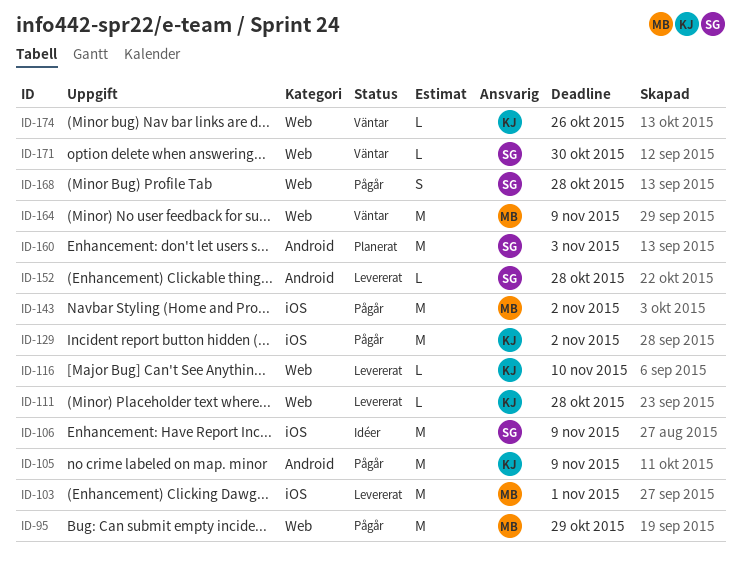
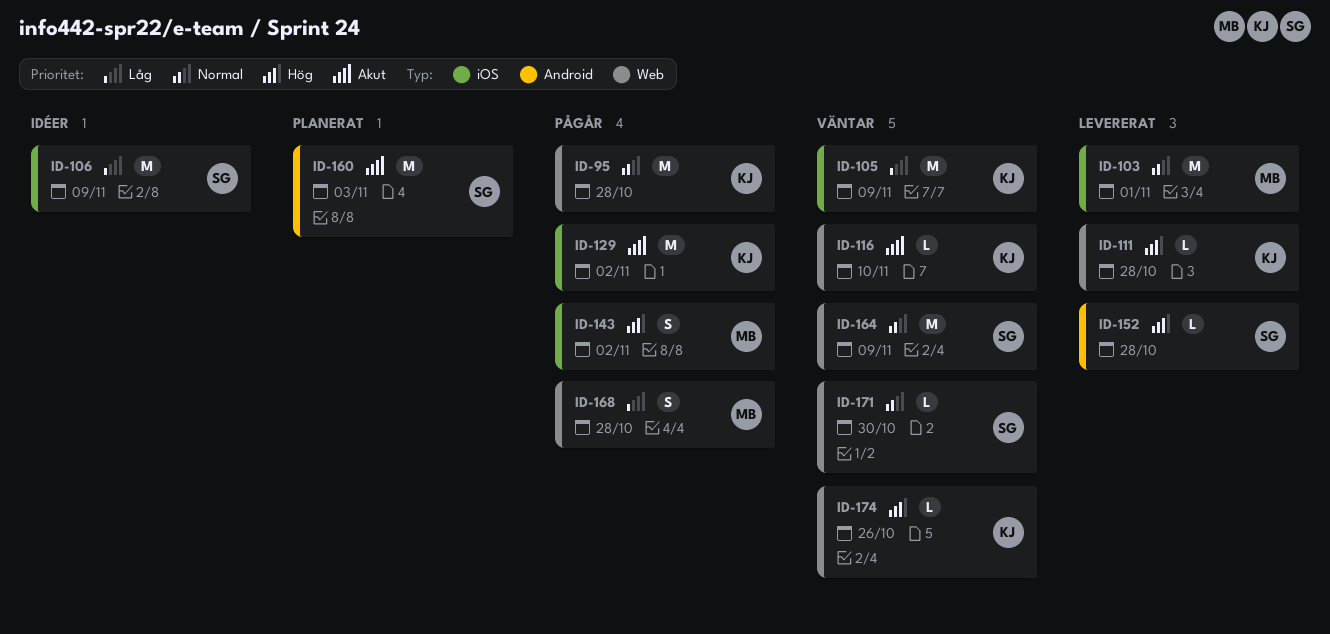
ID-95, owner: MB -> KJ
ID-95, due: Oct 29 -> Oct 28
ID-105, status: Pågår -> Väntar
ID-105, label: Android -> iOS
ID-116, status: Levererat -> Väntar
ID-143, estimate: M -> S
ID-164, owner: MB -> SG
ID-168, owner: SG -> MB

